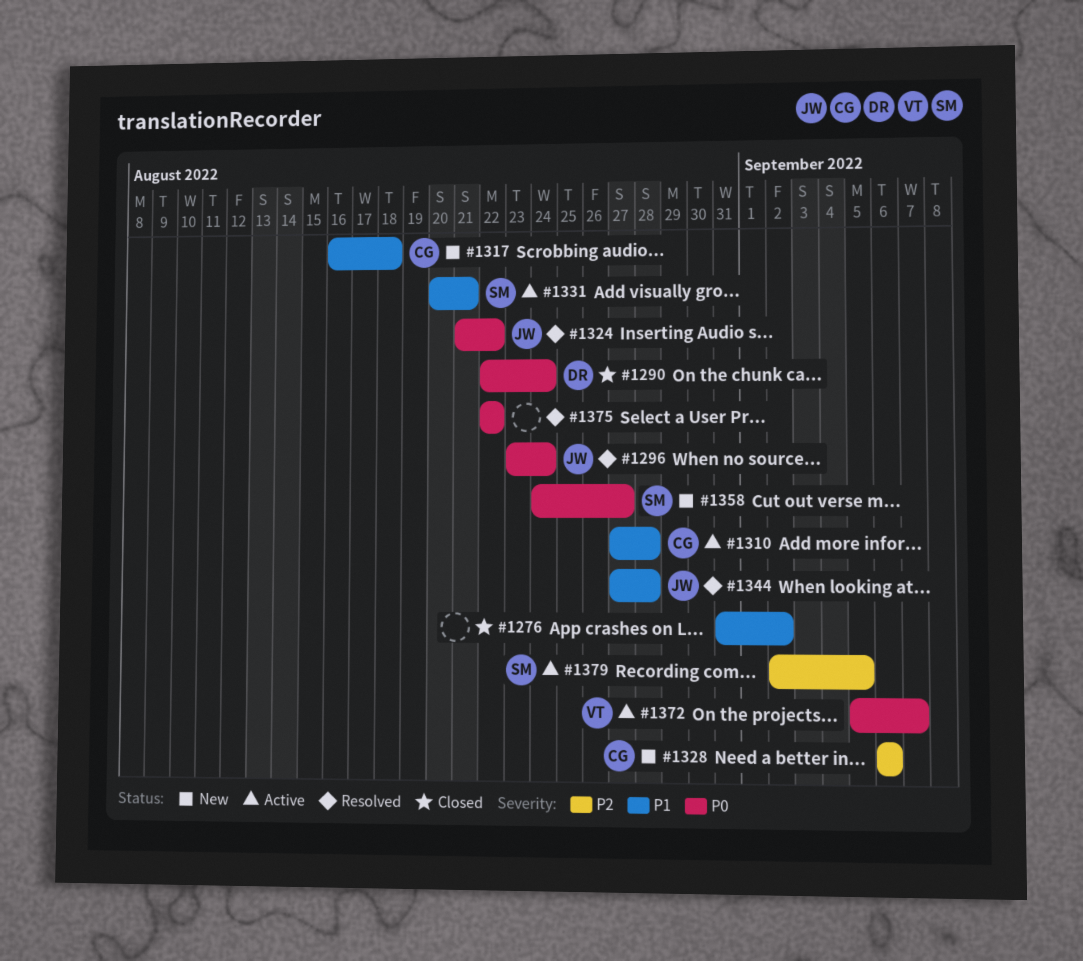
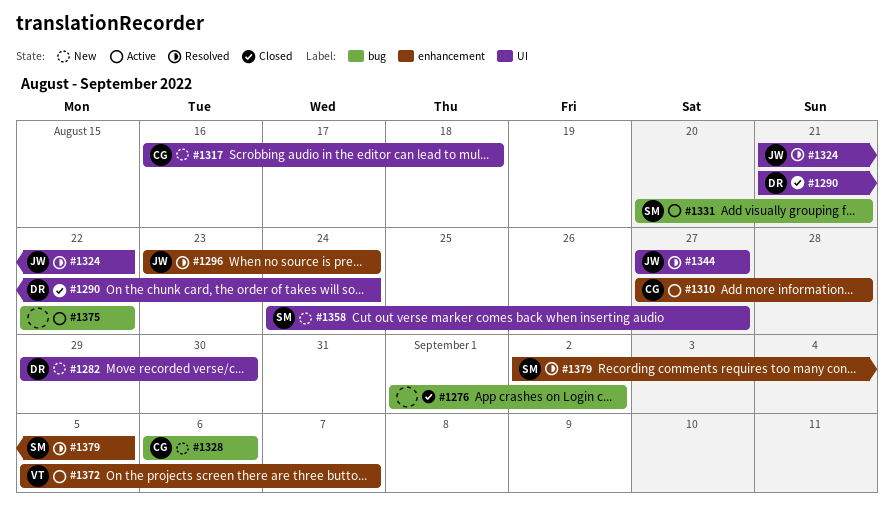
#1276, start: Aug 31 -> Sep 1
#1282: none -> present
#1290, start: Aug 22 -> Aug 21
#1344, due: Aug 28 -> Aug 27
#1375, status: Resolved -> Active
#1379, status: Active -> Resolved

